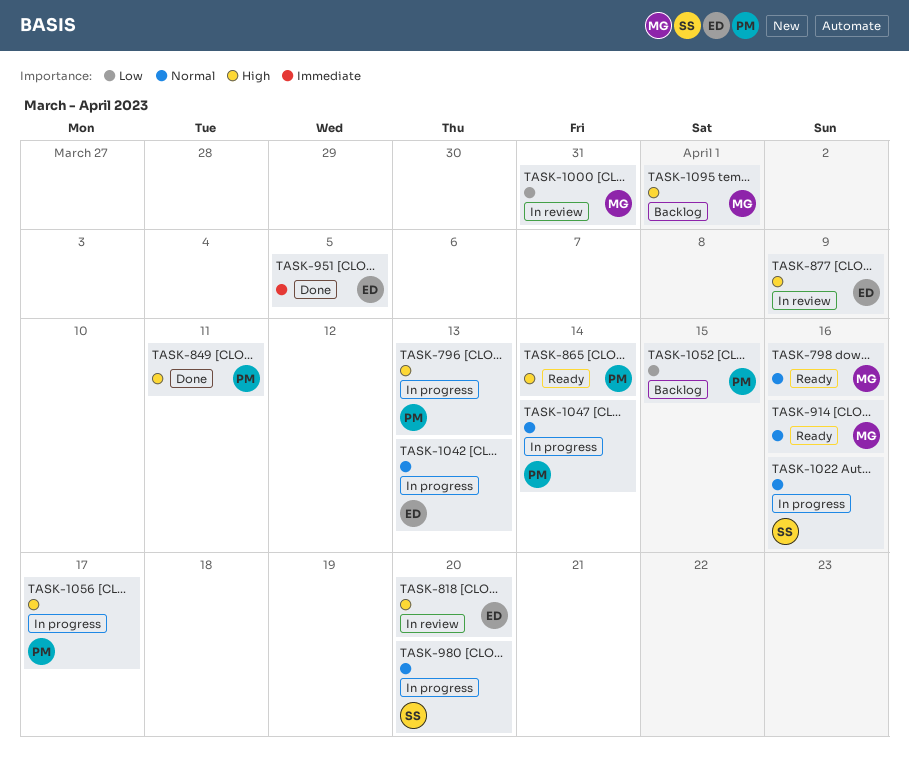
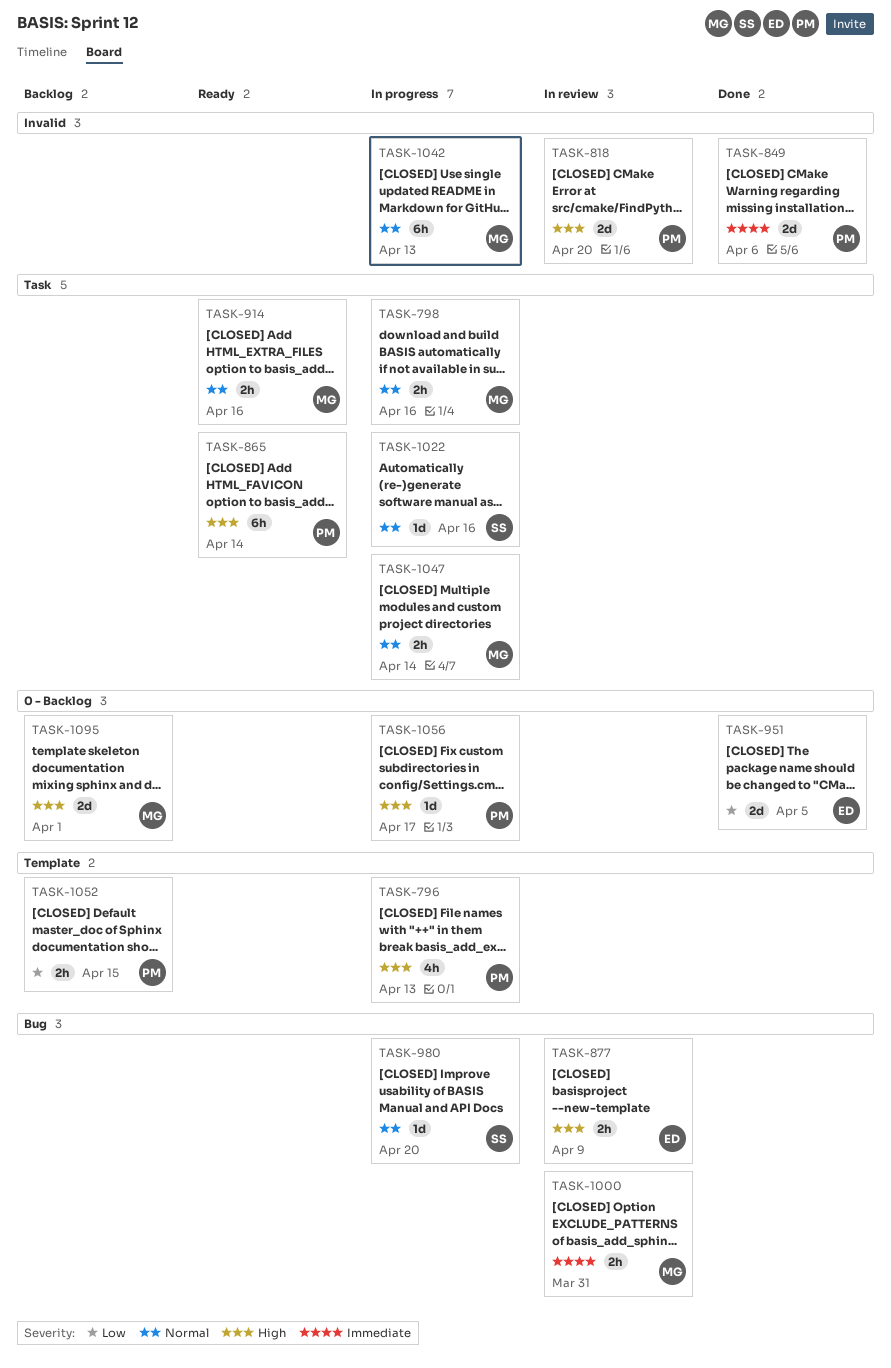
TASK-798, status: Ready -> In progress
TASK-818, owner: ED -> PM
TASK-849, priority: High -> Immediate
TASK-849, due: Apr 11 -> Apr 6
TASK-951, priority: Immediate -> Low
TASK-1000, priority: Low -> Immediate
TASK-1042, owner: ED -> MG
TASK-1047, owner: PM -> MG

